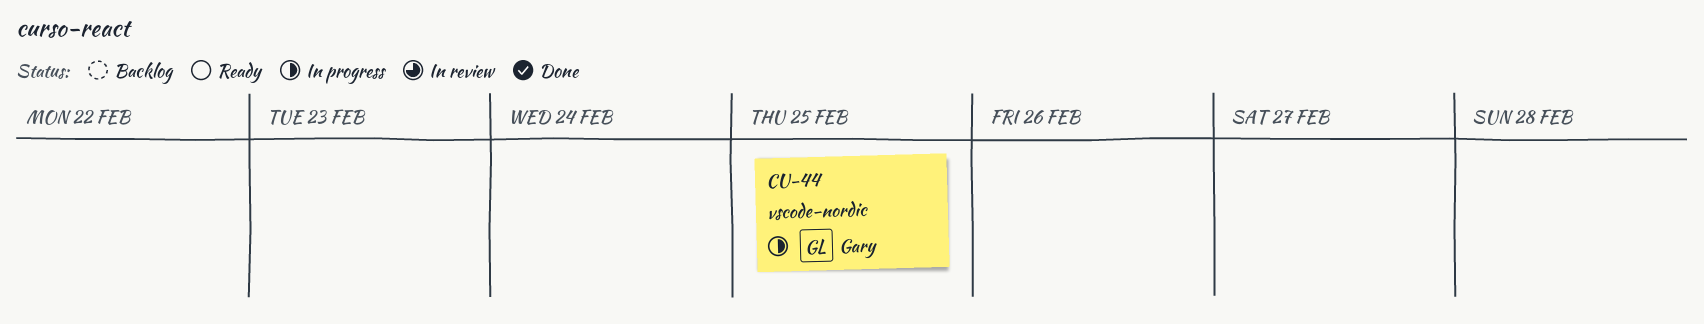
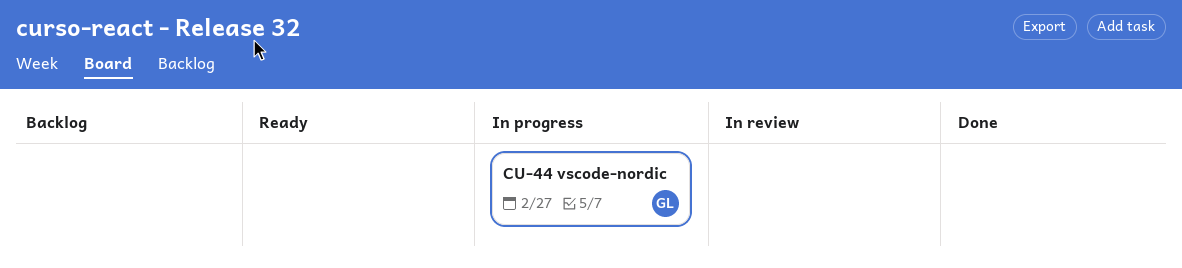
CU-44, due: Feb 25 -> Feb 27

